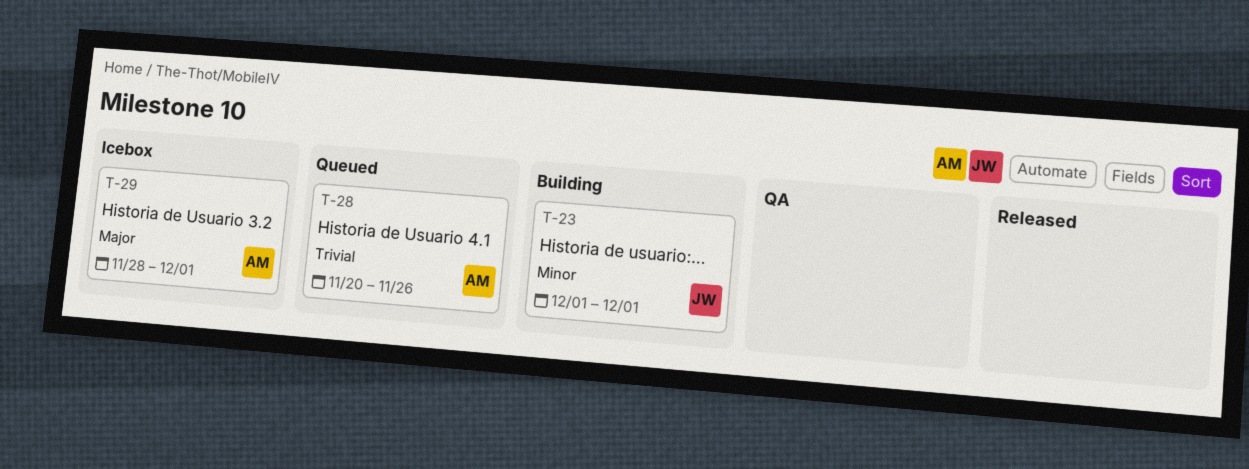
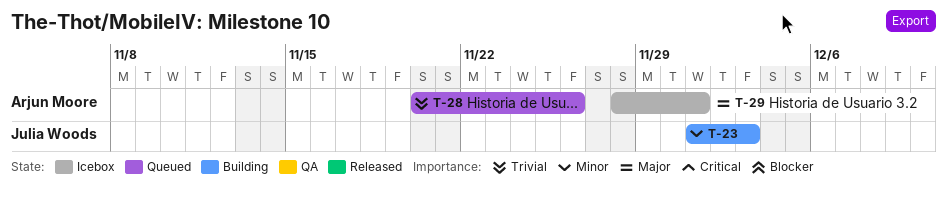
T-23, due: Dec 1 -> Dec 3

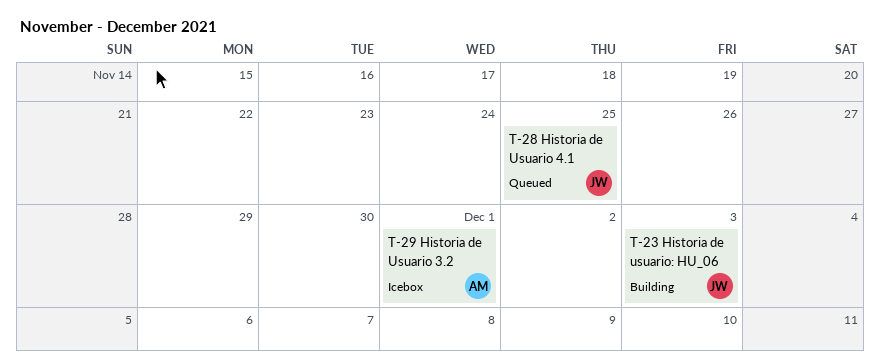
T-28, owner: Arjun Moore -> Julia Woods
T-28, due: Nov 26 -> Nov 25

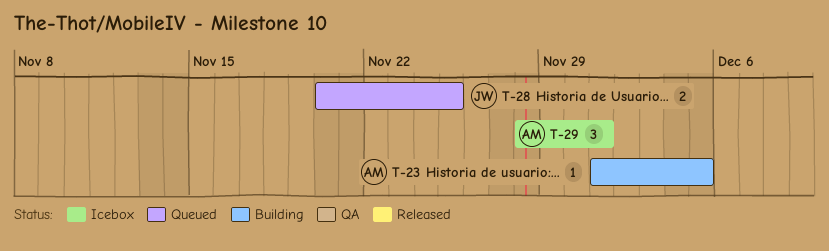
T-23, owner: JW -> AM
T-23, due: Dec 3 -> Dec 5

